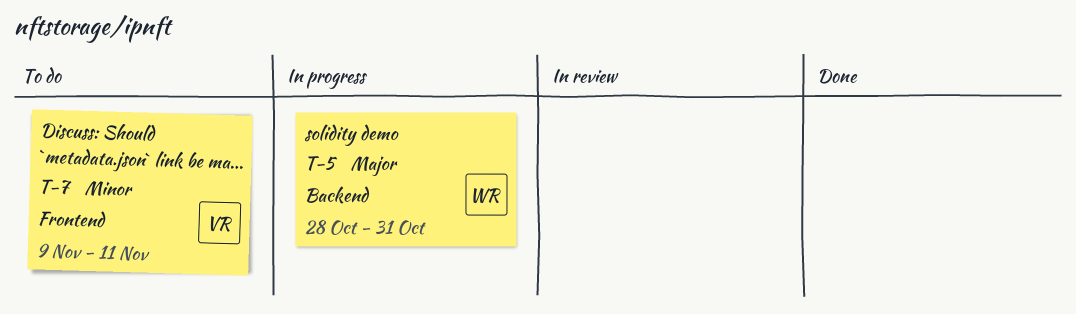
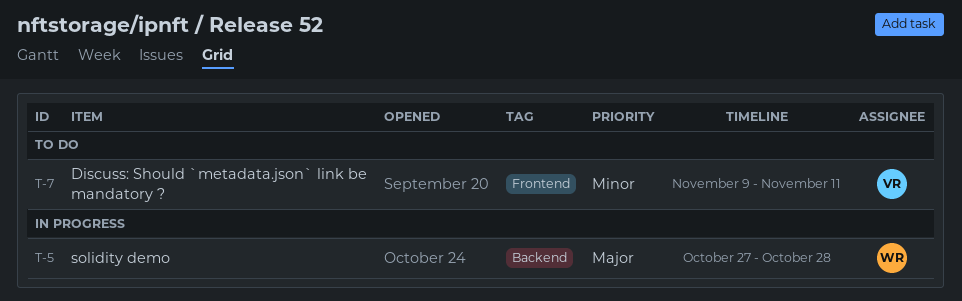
T-5, start: Oct 28 -> Oct 27
T-5, due: Oct 31 -> Oct 28

